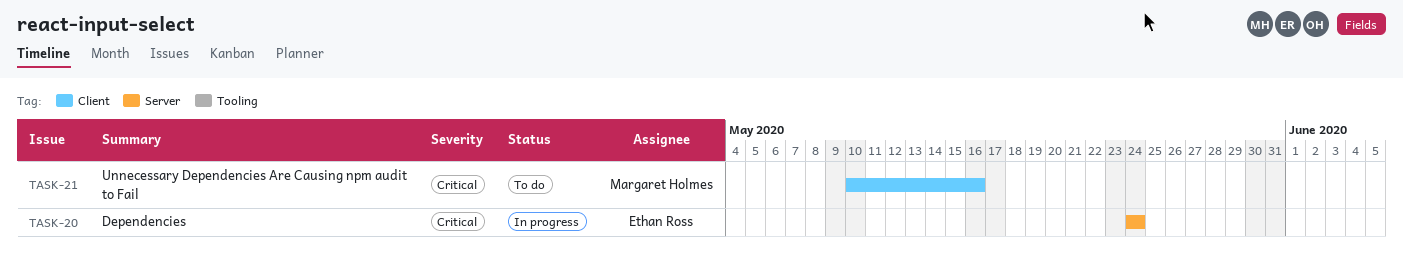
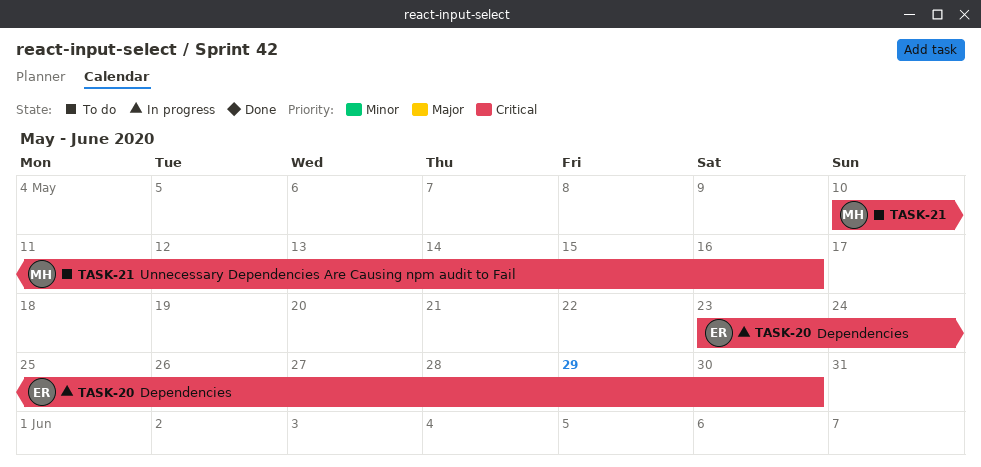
TASK-20, start: May 24 -> May 23
TASK-20, due: May 24 -> May 30

